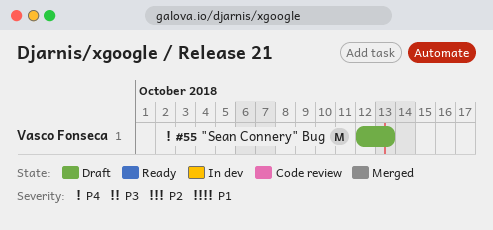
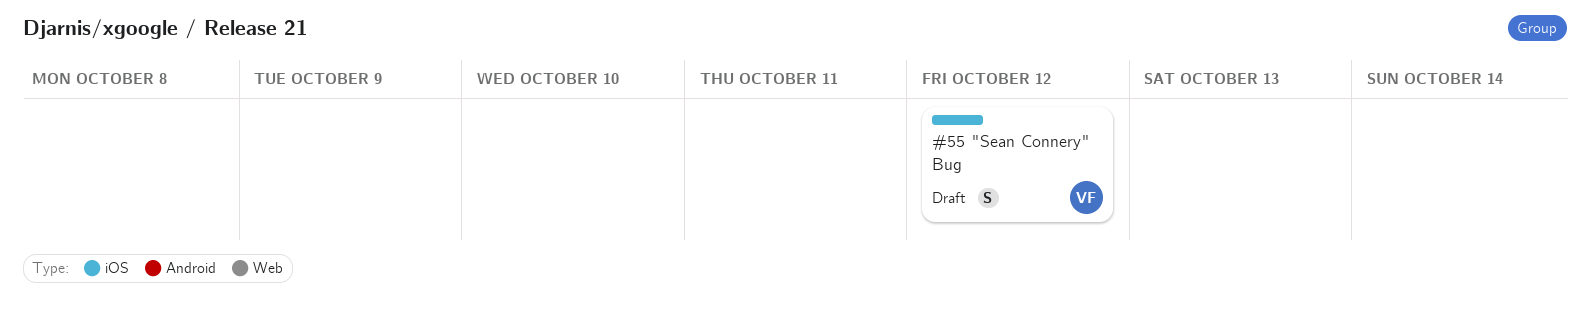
#55, estimate: M -> S
#55, due: Oct 13 -> Oct 12

